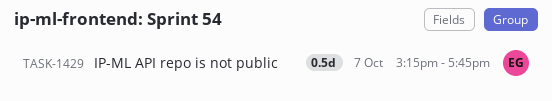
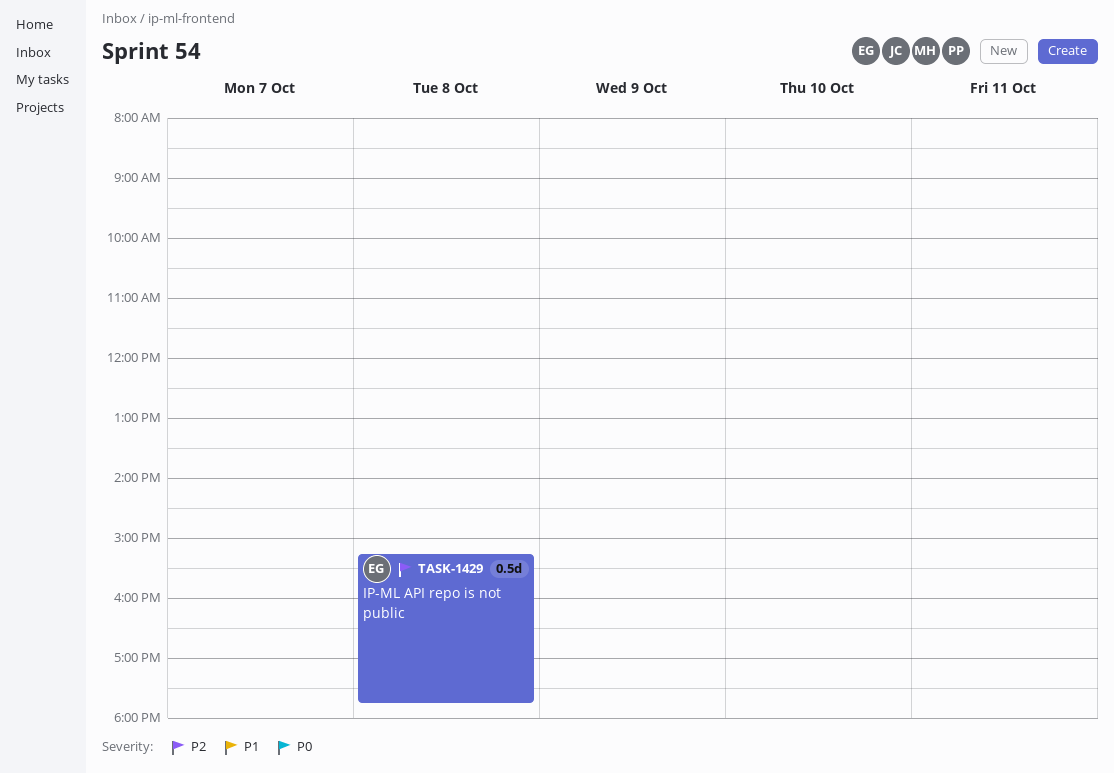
TASK-1429, day: Oct 7 -> Oct 8

